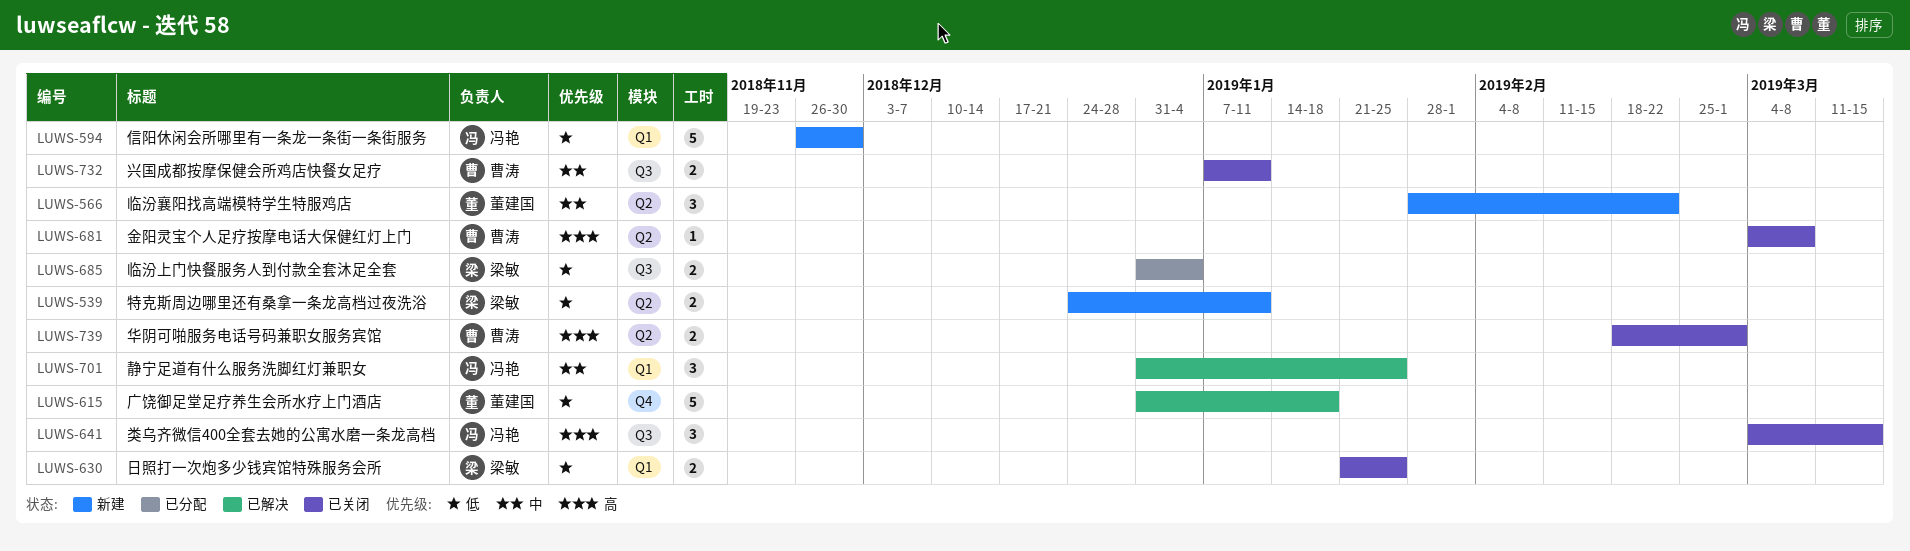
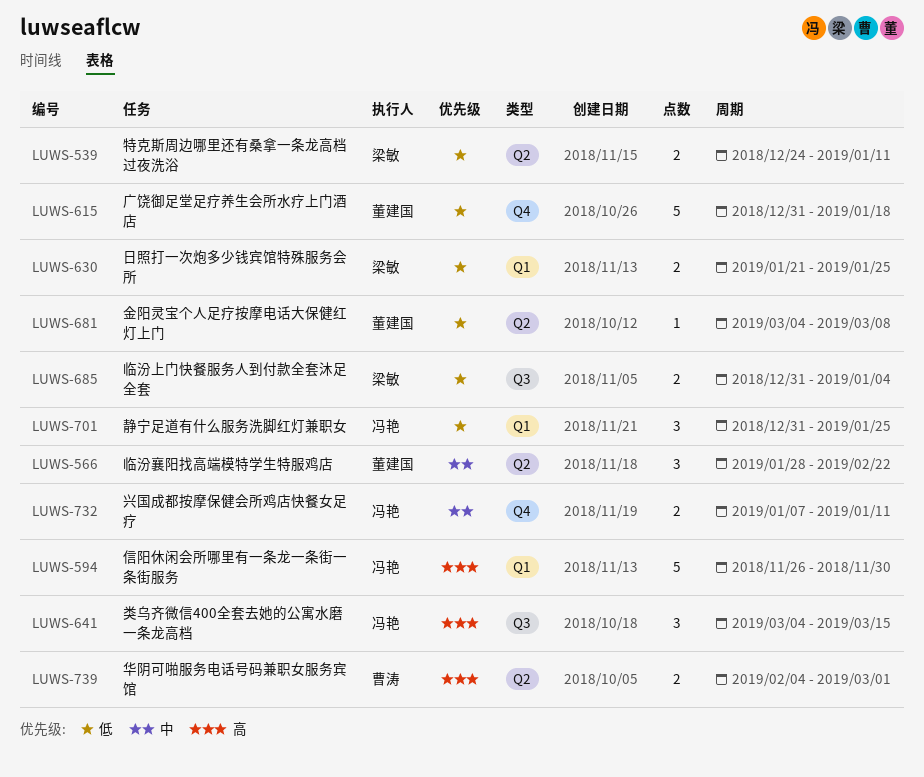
LUWS-594, priority: 低 -> 高
LUWS-681, owner: 曹涛 -> 董建国
LUWS-681, priority: 高 -> 低
LUWS-701, priority: 中 -> 低
LUWS-732, owner: 曹涛 -> 冯艳
LUWS-732, label: Q3 -> Q4
LUWS-739, start: Feb 18 -> Feb 4

